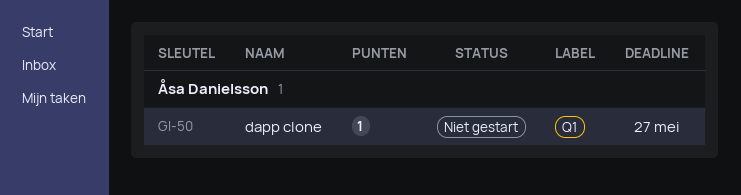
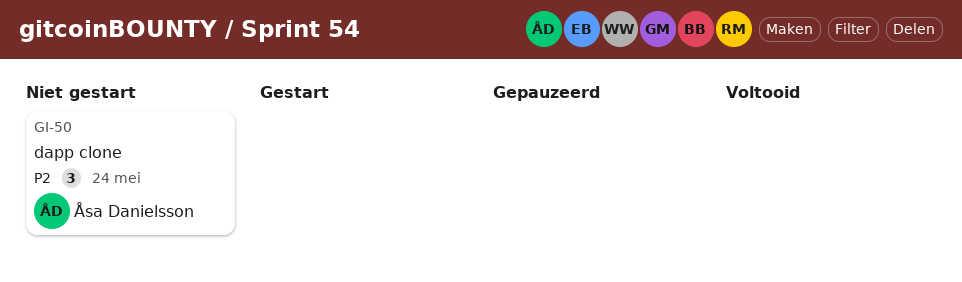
GI-50, estimate: 1 -> 3
GI-50, due: May 27 -> May 24

